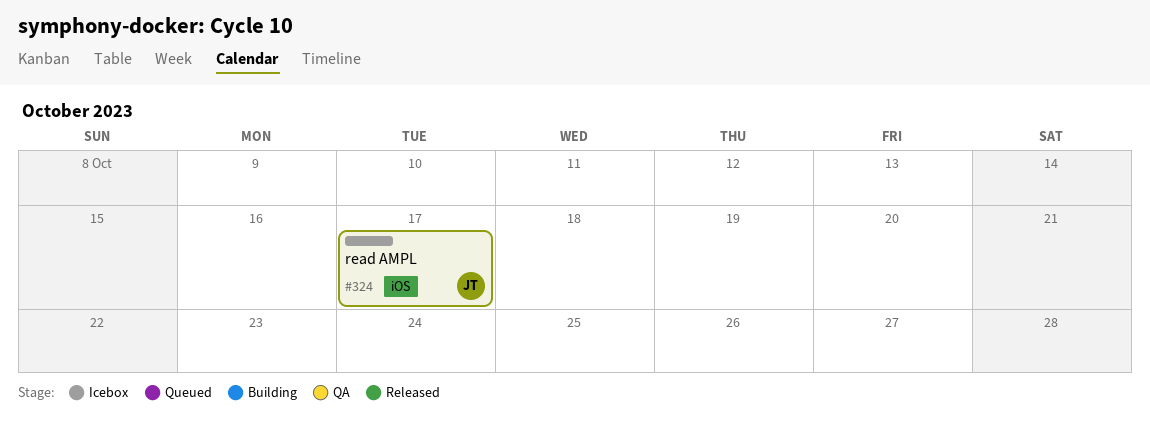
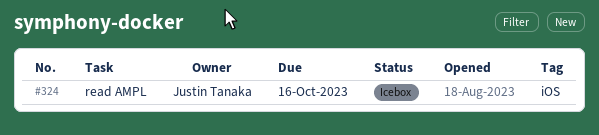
#324, due: Oct 17 -> Oct 16

